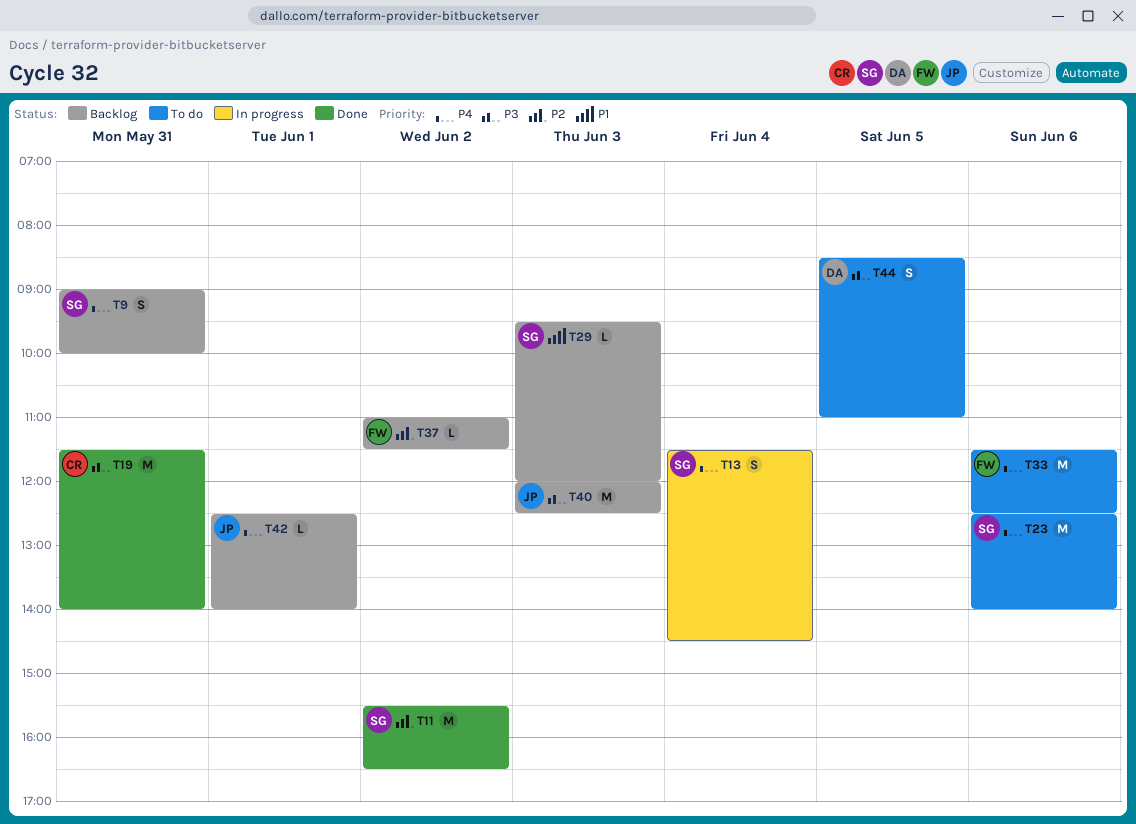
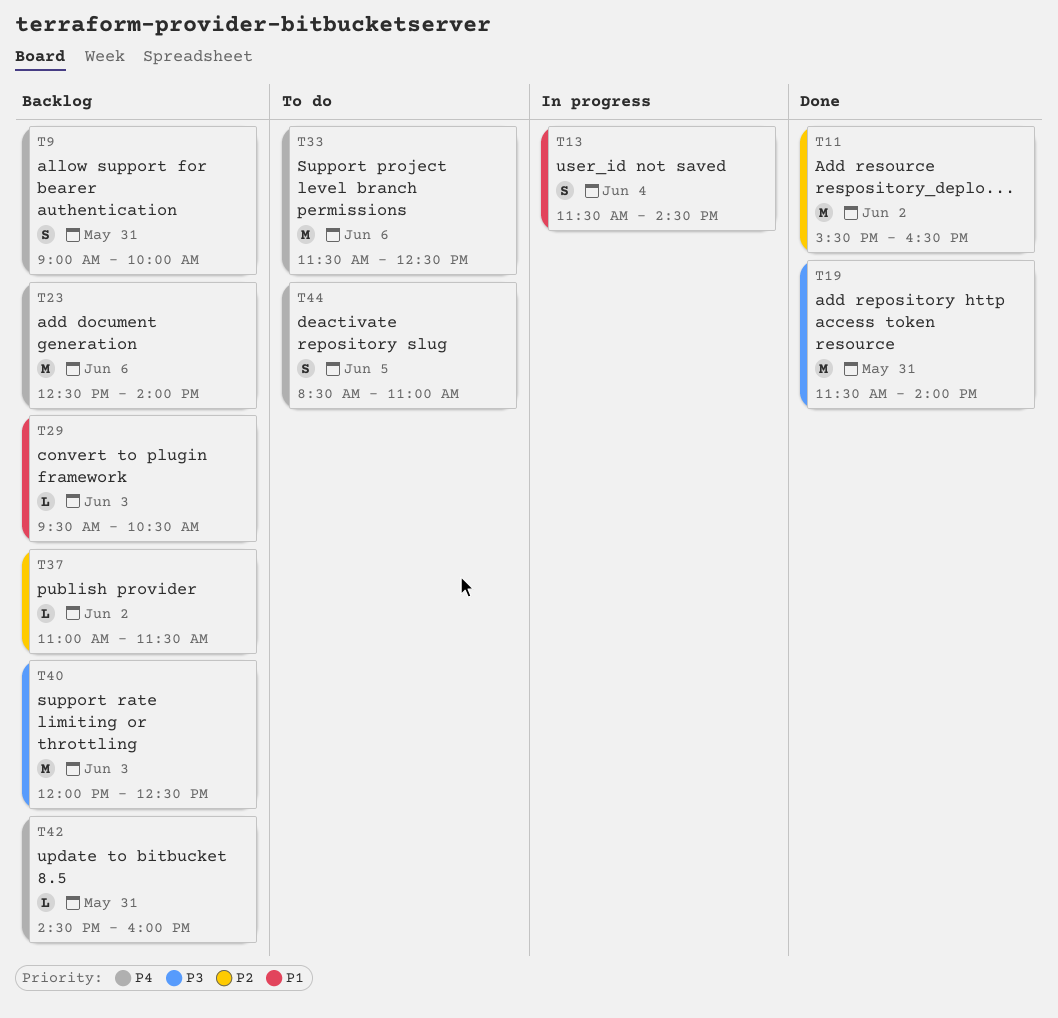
T13, priority: P4 -> P1
T23, status: To do -> Backlog
T29, ends: 12:00 -> 10:30
T42, day: Jun 1 -> May 31
T42, begins: 12:30 -> 14:30
T42, ends: 14:00 -> 16:00
T44, priority: P3 -> P4

